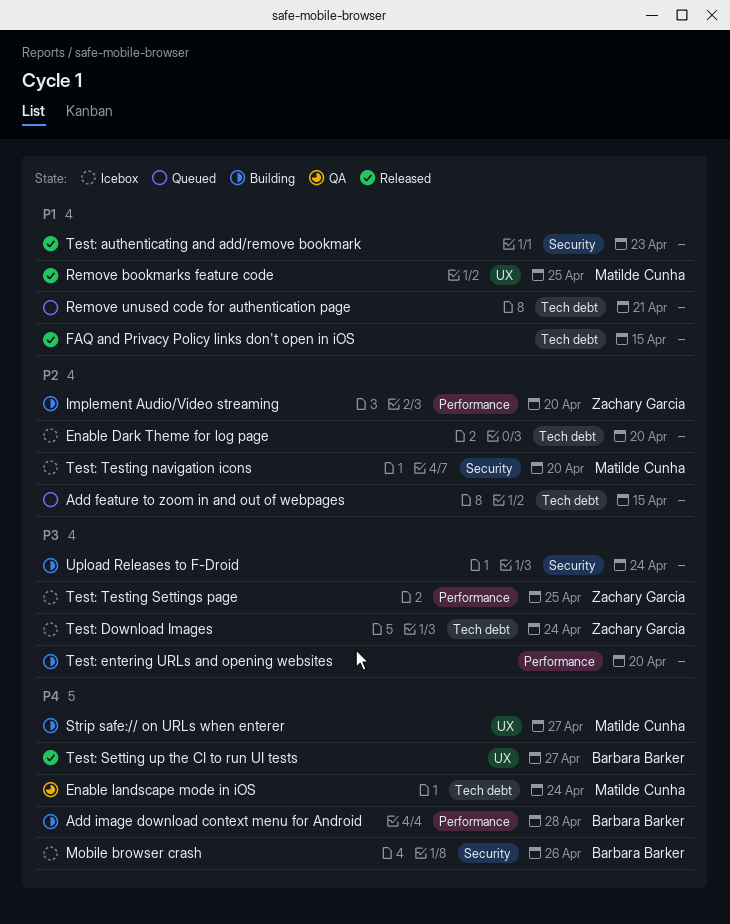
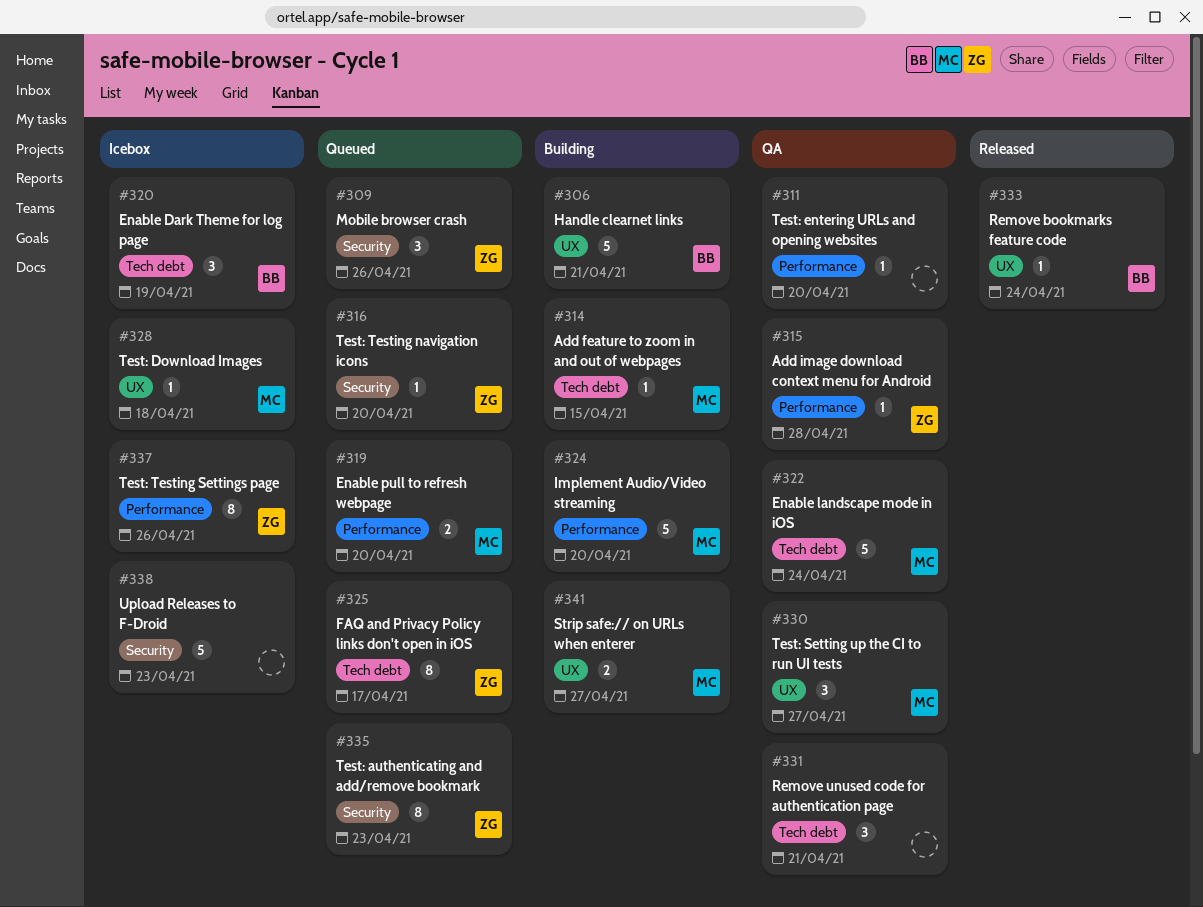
Add feature to zoom in and out of webpages, status: Queued -> Building
Add feature to zoom in and out of webpages, owner: none -> Matilde Cunha
Add image download context menu for Android, status: Building -> QA
Add image download context menu for Android, owner: Barbara Barker -> Zachary Garcia
Enable Dark Theme for log page, owner: none -> Barbara Barker
Enable Dark Theme for log page, due: Apr 20 -> Apr 19
Enable pull to refresh webpage: none -> present
FAQ and Privacy Policy links don't open in iOS, status: Released -> Queued
FAQ and Privacy Policy links don't open in iOS, owner: none -> Zachary Garcia
FAQ and Privacy Policy links don't open in iOS, due: Apr 15 -> Apr 17
Handle clearnet links: none -> present
Implement Audio/Video streaming, owner: Zachary Garcia -> Matilde Cunha
Mobile browser crash, status: Icebox -> Queued
Mobile browser crash, owner: Barbara Barker -> Zachary Garcia
Remove bookmarks feature code, owner: Matilde Cunha -> Barbara Barker
Remove bookmarks feature code, due: Apr 25 -> Apr 24
Remove unused code for authentication page, status: Queued -> QA
Test: authenticating and add/remove bookmark, status: Released -> Queued
Test: authenticating and add/remove bookmark, owner: none -> Zachary Garcia
Test: Download Images, owner: Zachary Garcia -> Matilde Cunha
Test: Download Images, label: Tech debt -> UX
Test: Download Images, due: Apr 24 -> Apr 18
Test: entering URLs and opening websites, status: Building -> QA
Test: Setting up the CI to run UI tests, status: Released -> QA
Test: Setting up the CI to run UI tests, owner: Barbara Barker -> Matilde Cunha
Test: Testing navigation icons, status: Icebox -> Queued
Test: Testing navigation icons, owner: Matilde Cunha -> Zachary Garcia
Test: Testing Settings page, due: Apr 25 -> Apr 26
Upload Releases to F-Droid, status: Building -> Icebox
Upload Releases to F-Droid, due: Apr 24 -> Apr 23

